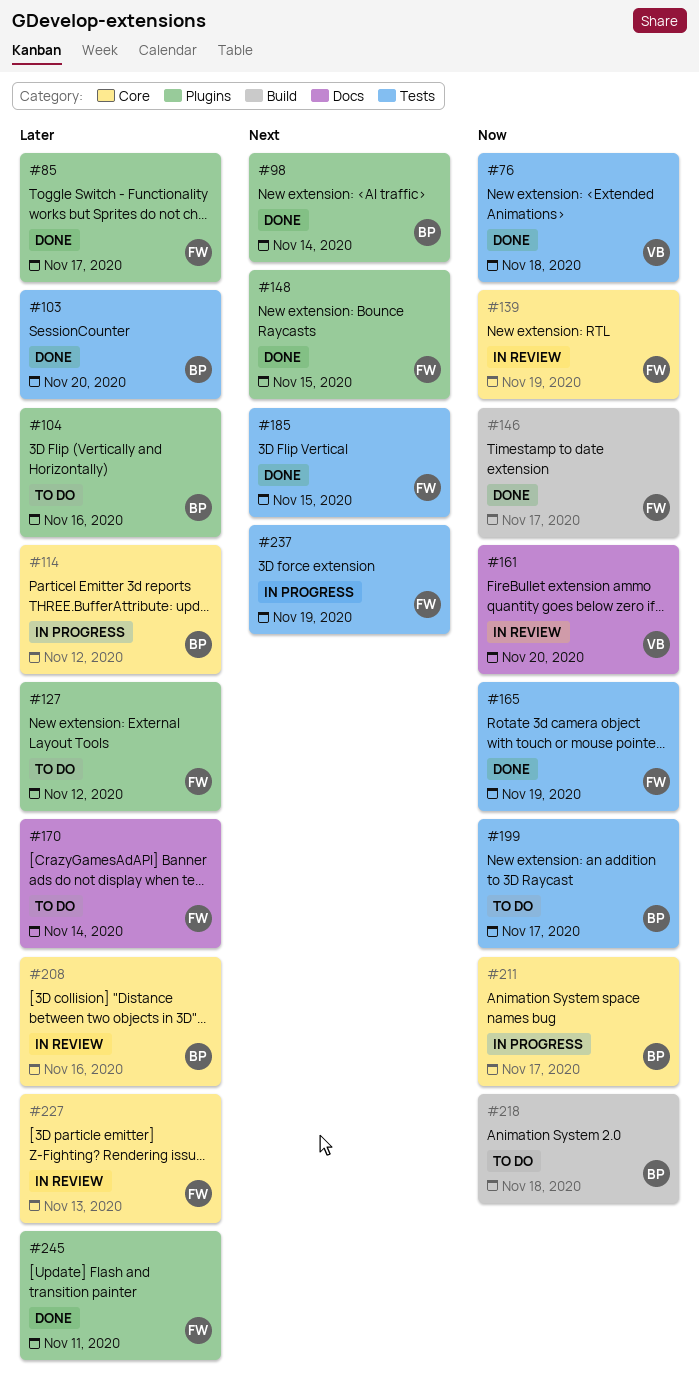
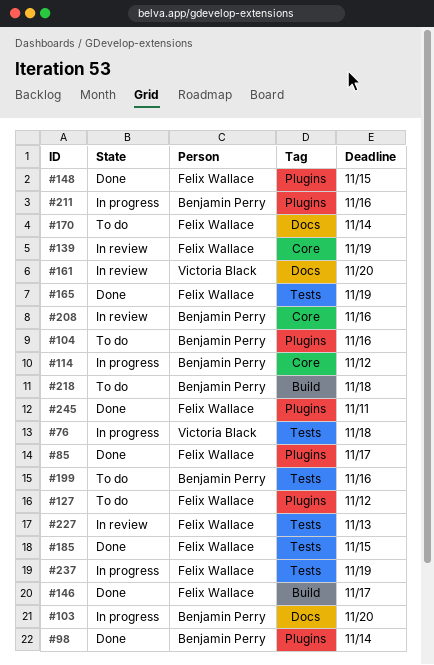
#76, status: Done -> In progress
#103, status: Done -> In progress
#103, label: Tests -> Docs
#199, due: Nov 17 -> Nov 16
#211, label: Core -> Plugins
#211, due: Nov 17 -> Nov 16
#227, label: Core -> Tests

